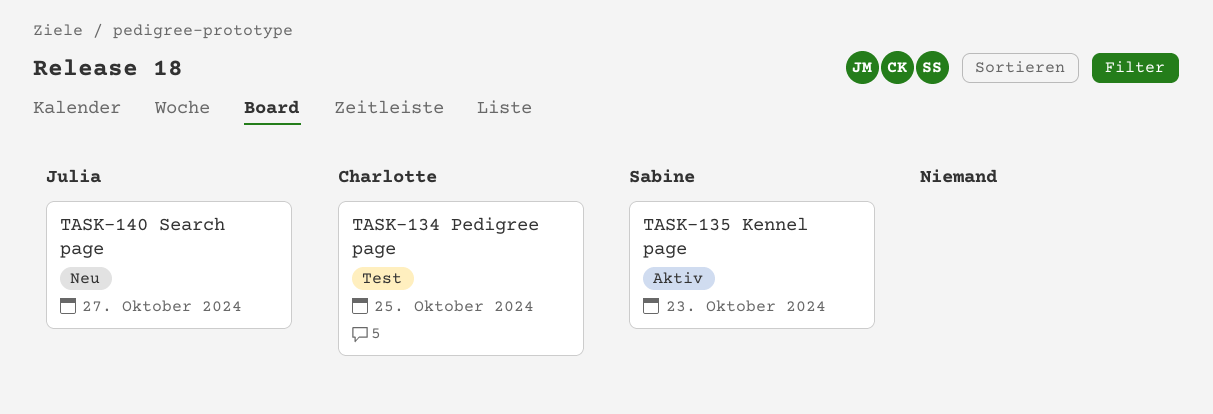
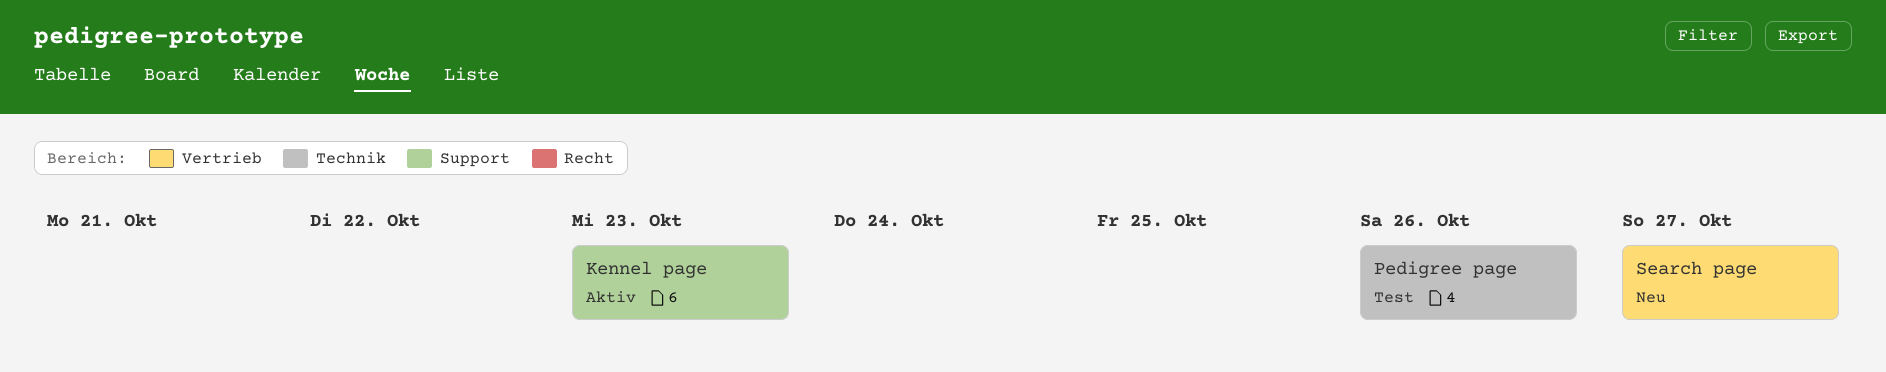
Pedigree page, due: Oct 25 -> Oct 26

